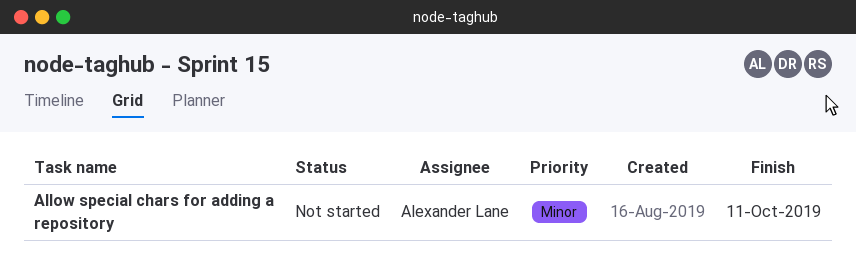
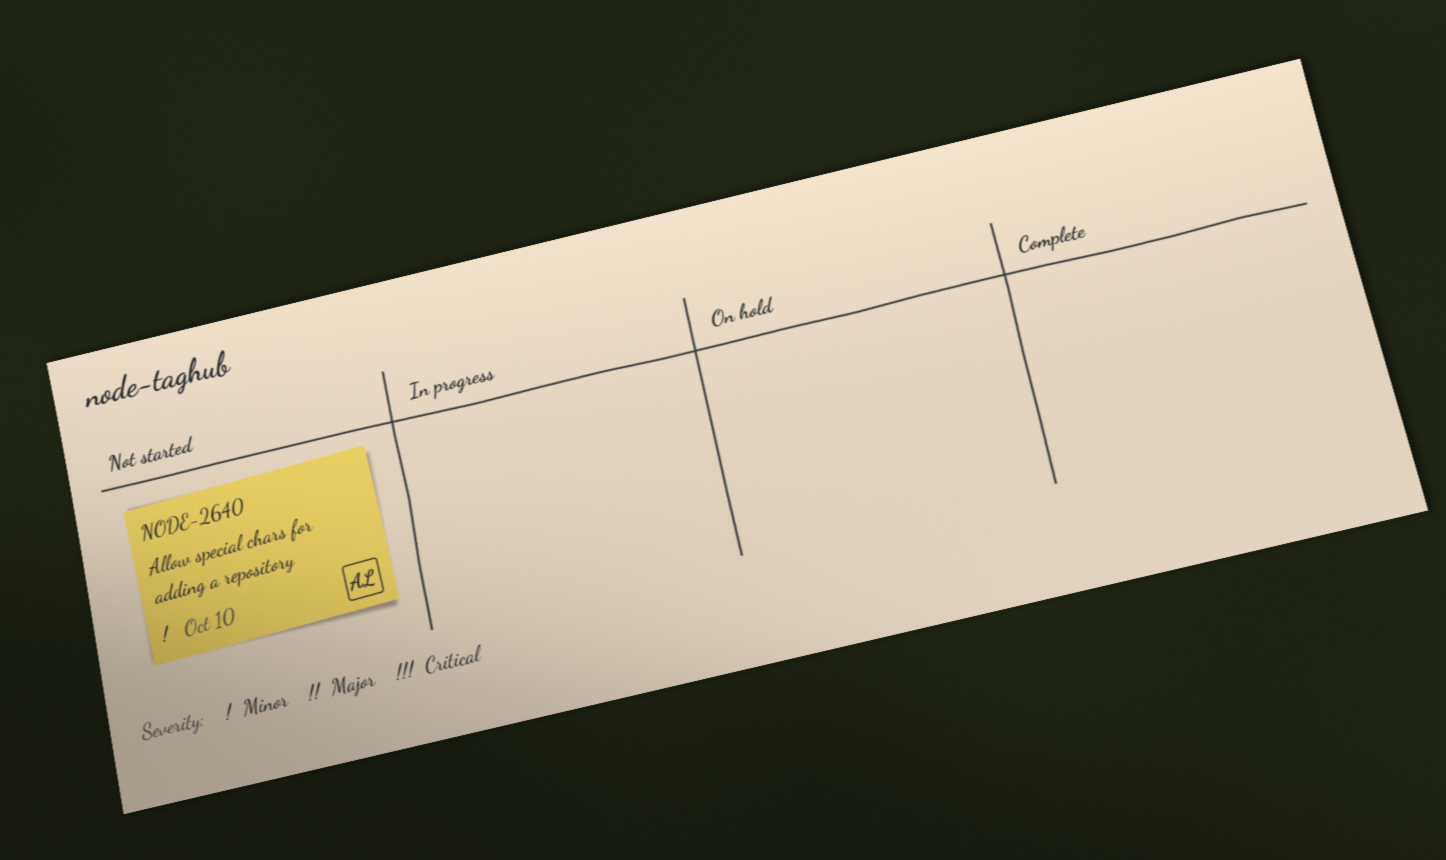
Allow special chars for adding a repository, due: Oct 11 -> Oct 10

